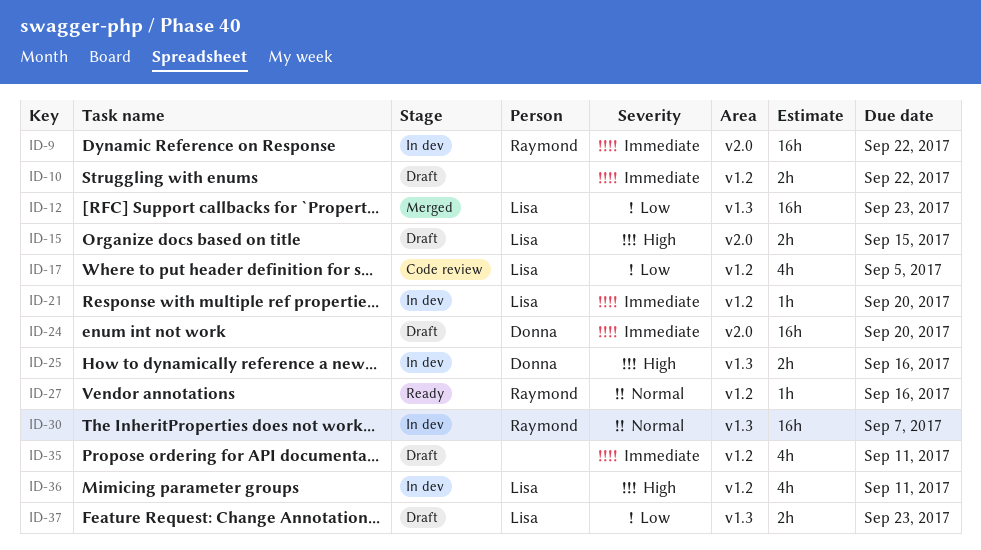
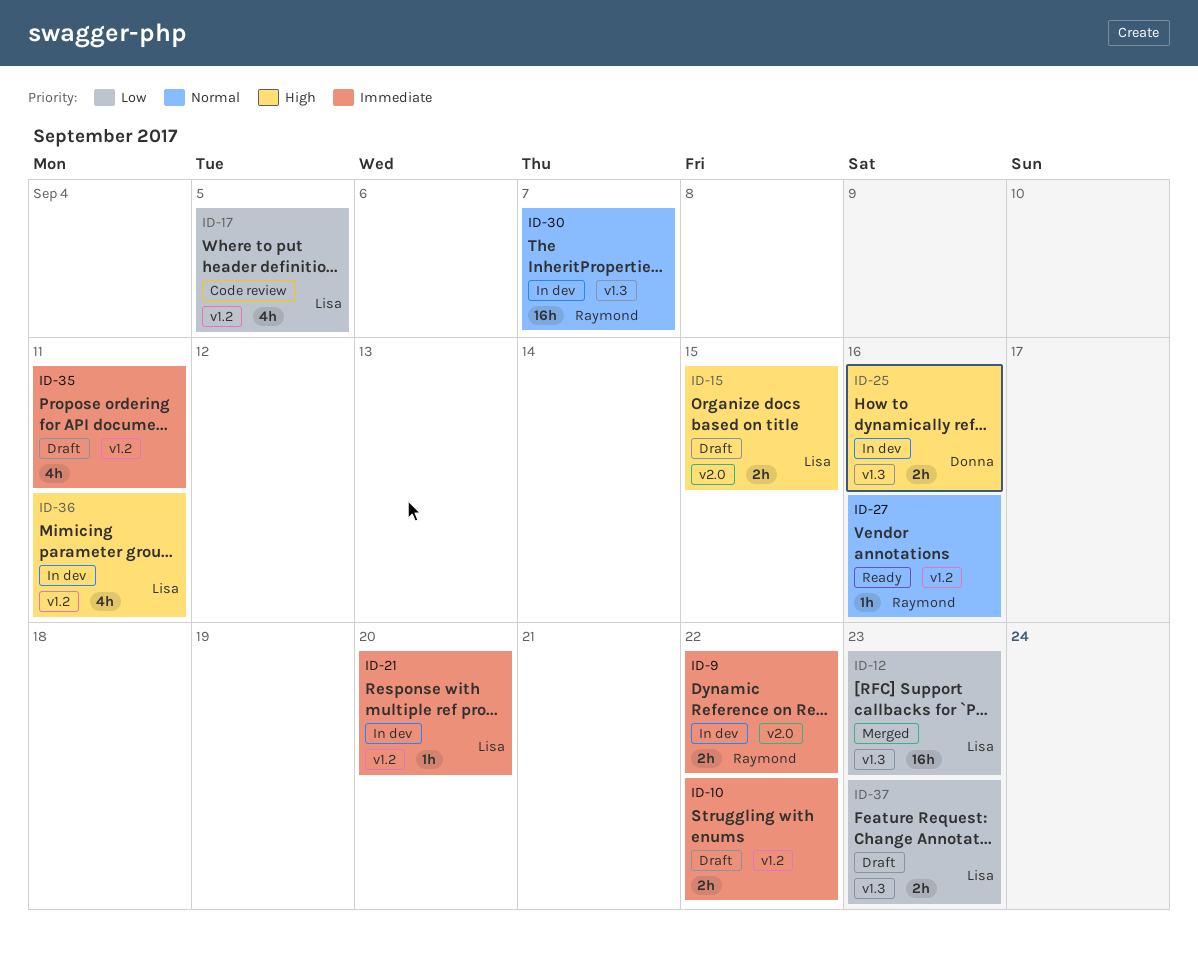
ID-9, estimate: 16h -> 2h
ID-24: present -> none

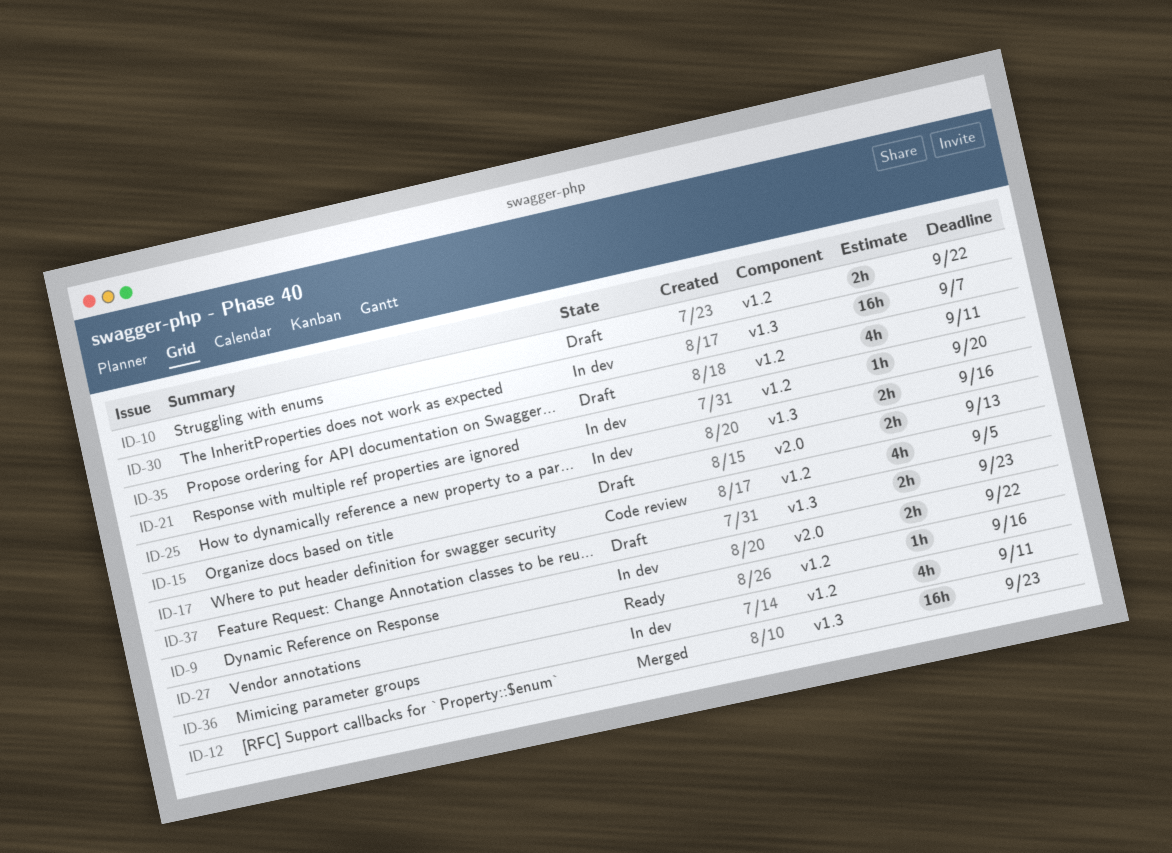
ID-15, due: Sep 15 -> Sep 13

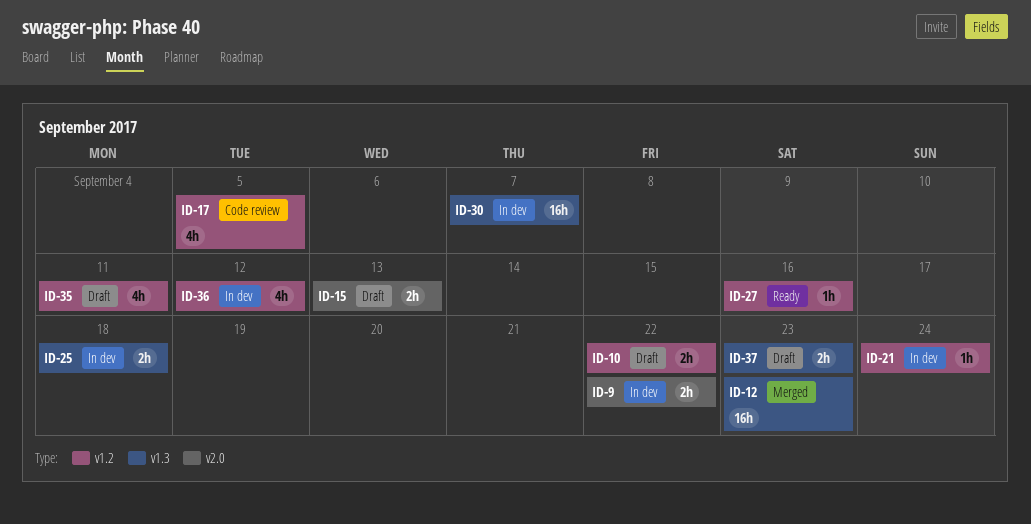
ID-21, due: Sep 20 -> Sep 24
ID-25, due: Sep 16 -> Sep 18
ID-36, due: Sep 11 -> Sep 12

